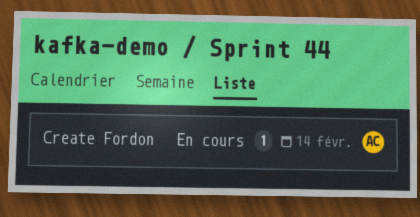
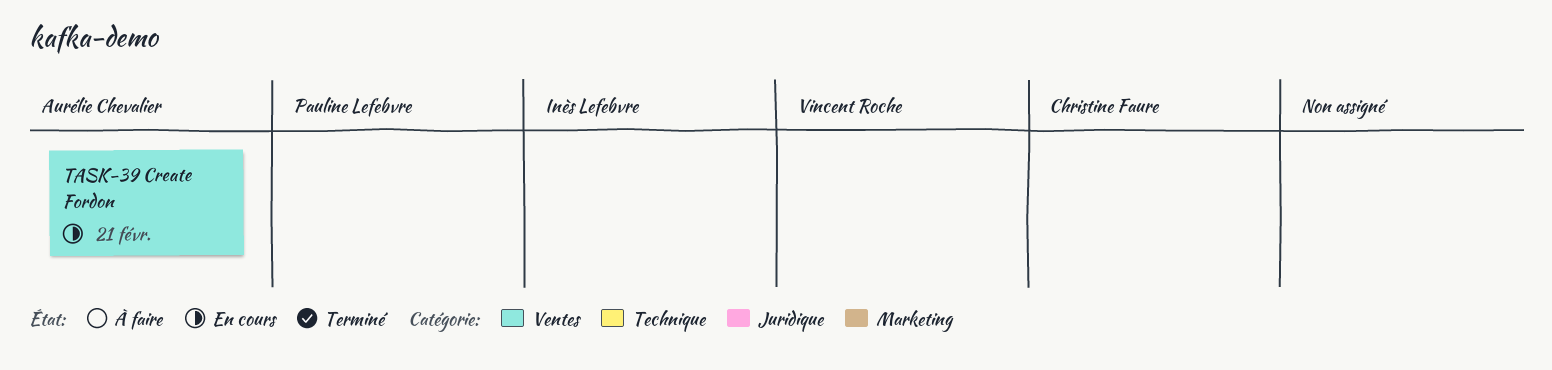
Create Fordon, due: Feb 14 -> Feb 21

